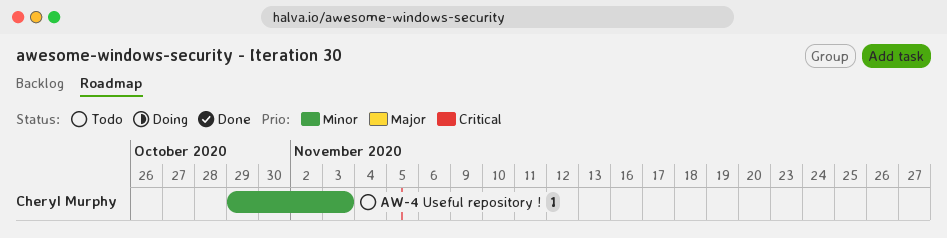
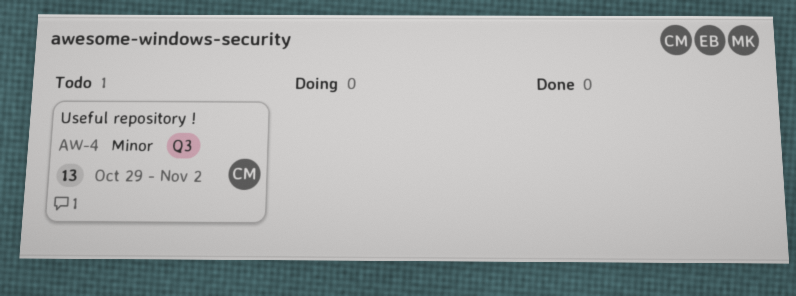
AW-4, estimate: 1 -> 13
AW-4, due: Nov 3 -> Nov 2

